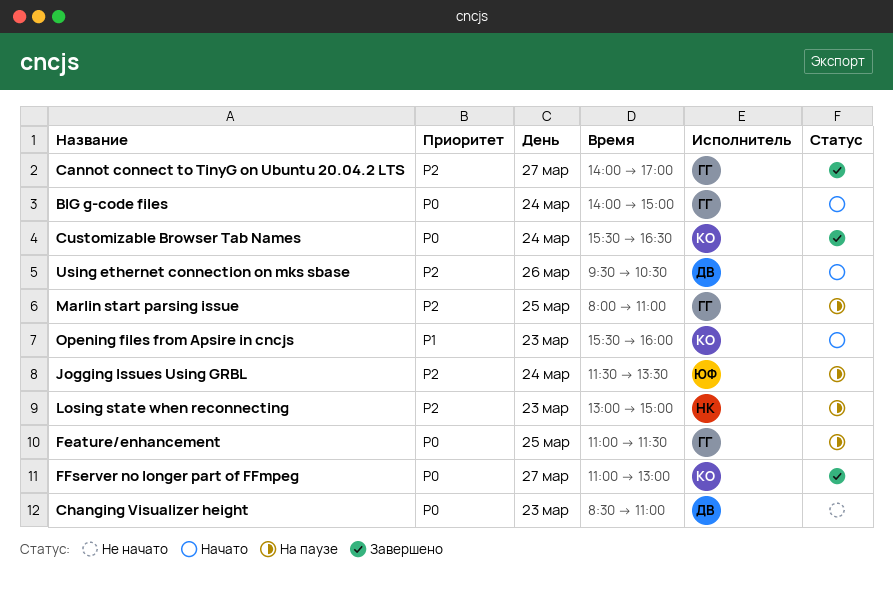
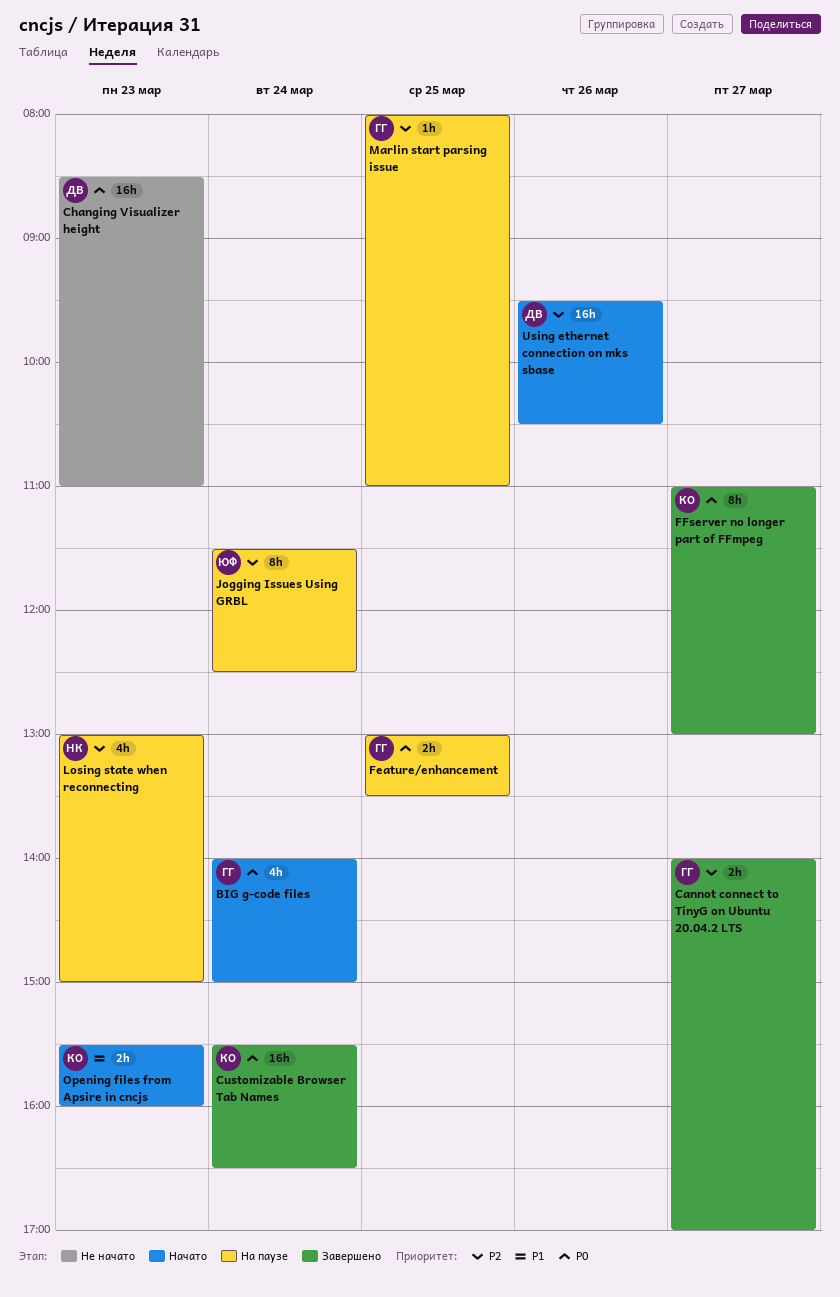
Feature/enhancement, begins: 11:00 -> 13:00
Feature/enhancement, ends: 11:30 -> 13:30
Jogging Issues Using GRBL, ends: 13:30 -> 12:30

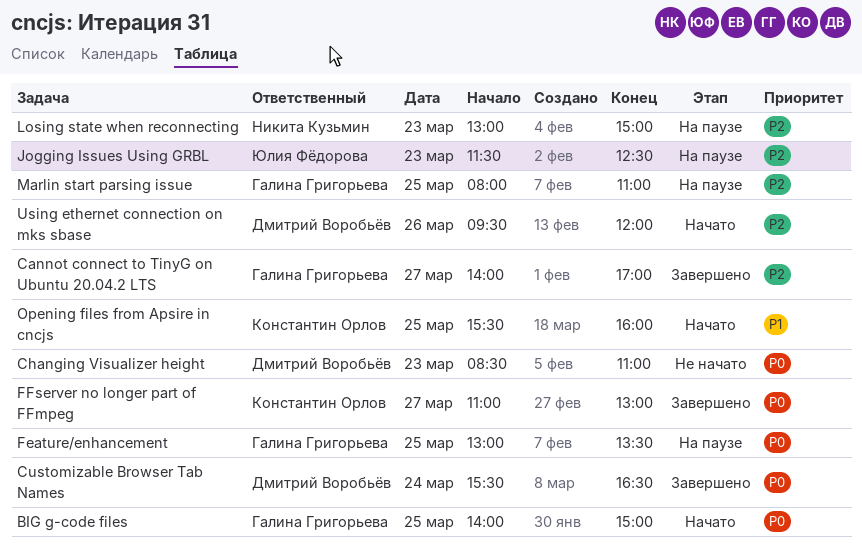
BIG g-code files, day: Mar 24 -> Mar 25
Customizable Browser Tab Names, owner: Константин Орлов -> Дмитрий Воробьёв
Jogging Issues Using GRBL, day: Mar 24 -> Mar 23
Opening files from Apsire in cncjs, day: Mar 23 -> Mar 25
Using ethernet connection on mks sbase, ends: 10:30 -> 12:00

